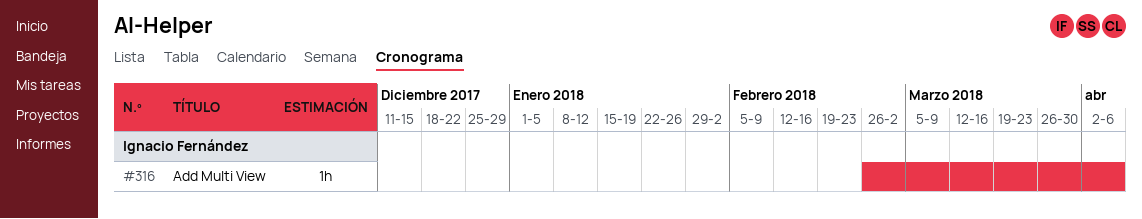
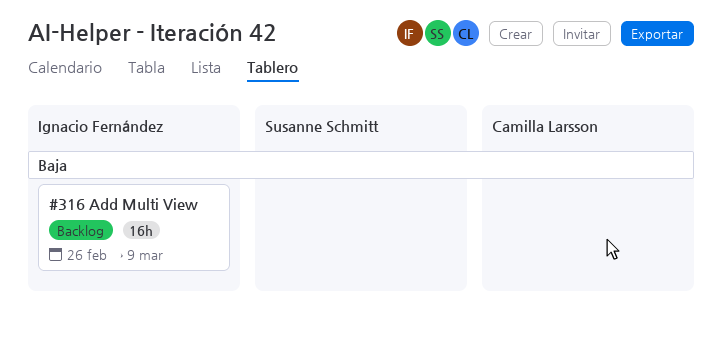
#316, estimate: 1h -> 16h
#316, due: Apr 6 -> Mar 9

